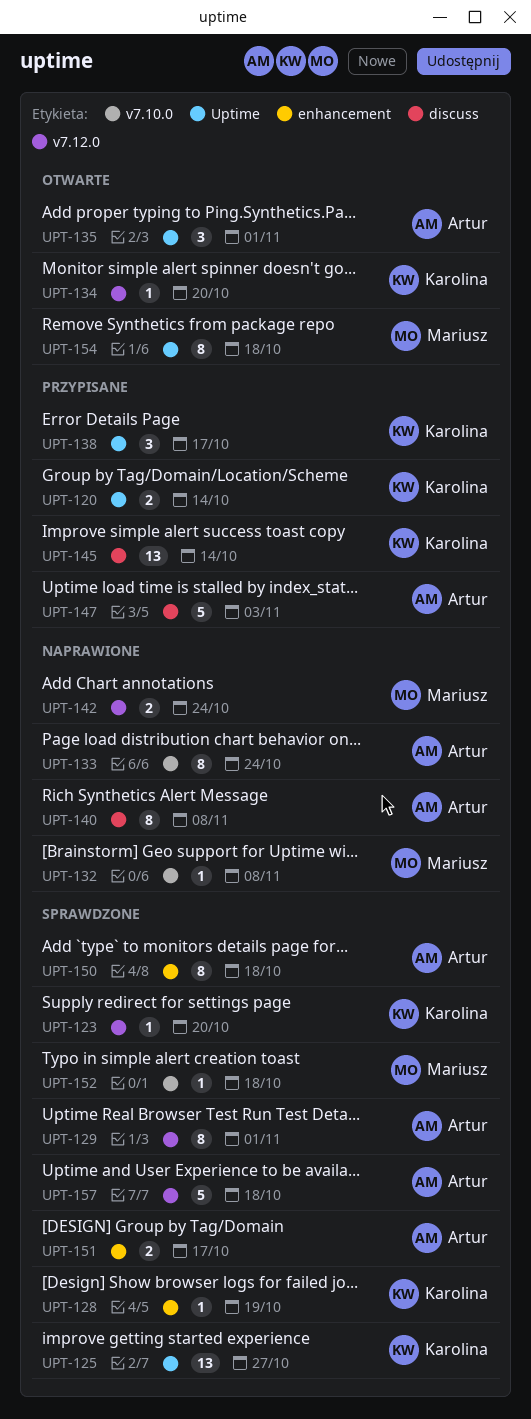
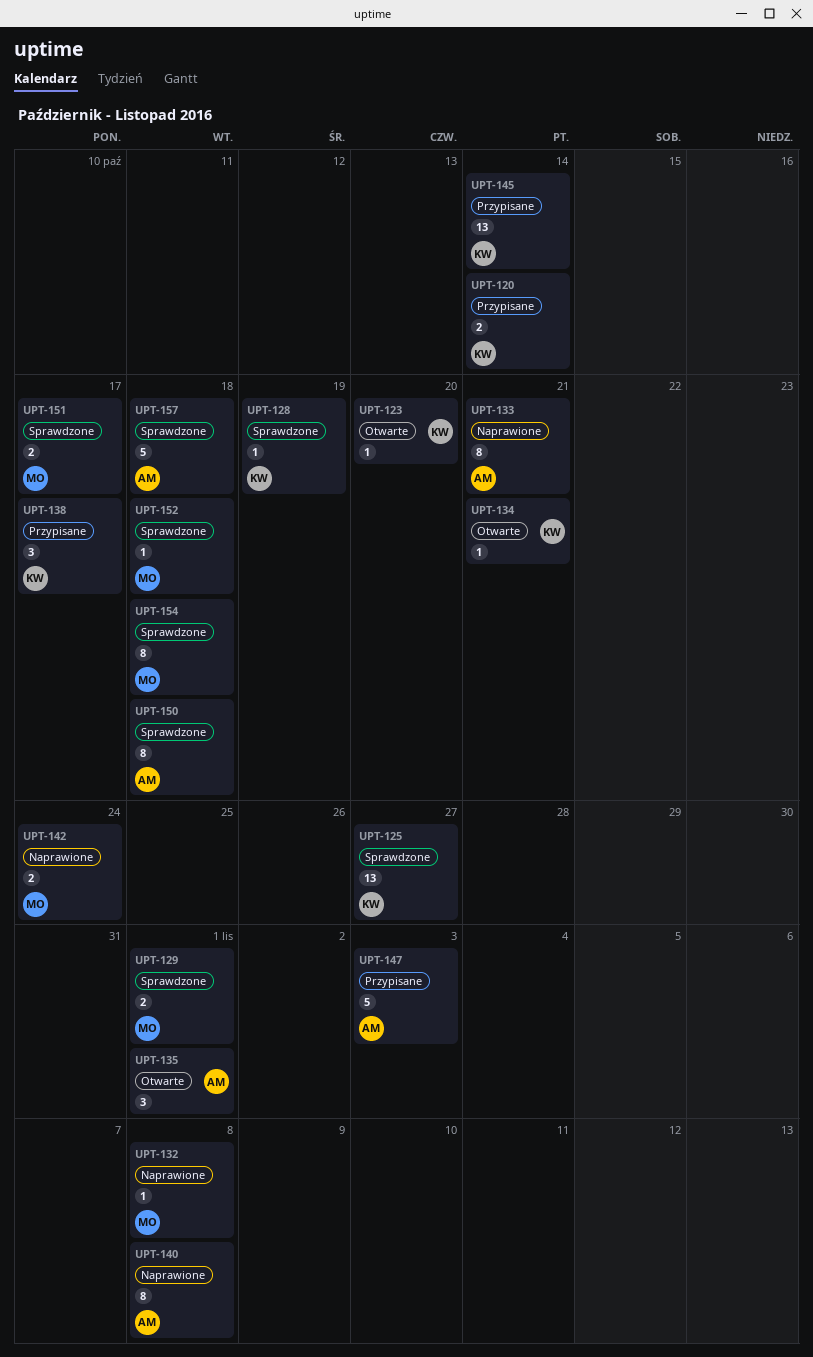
UPT-123, status: Sprawdzone -> Otwarte
UPT-129, owner: Artur -> Mariusz
UPT-129, estimate: 8 -> 2
UPT-133, due: Oct 24 -> Oct 21
UPT-134, due: Oct 20 -> Oct 21
UPT-151, owner: Artur -> Mariusz
UPT-154, status: Otwarte -> Sprawdzone

